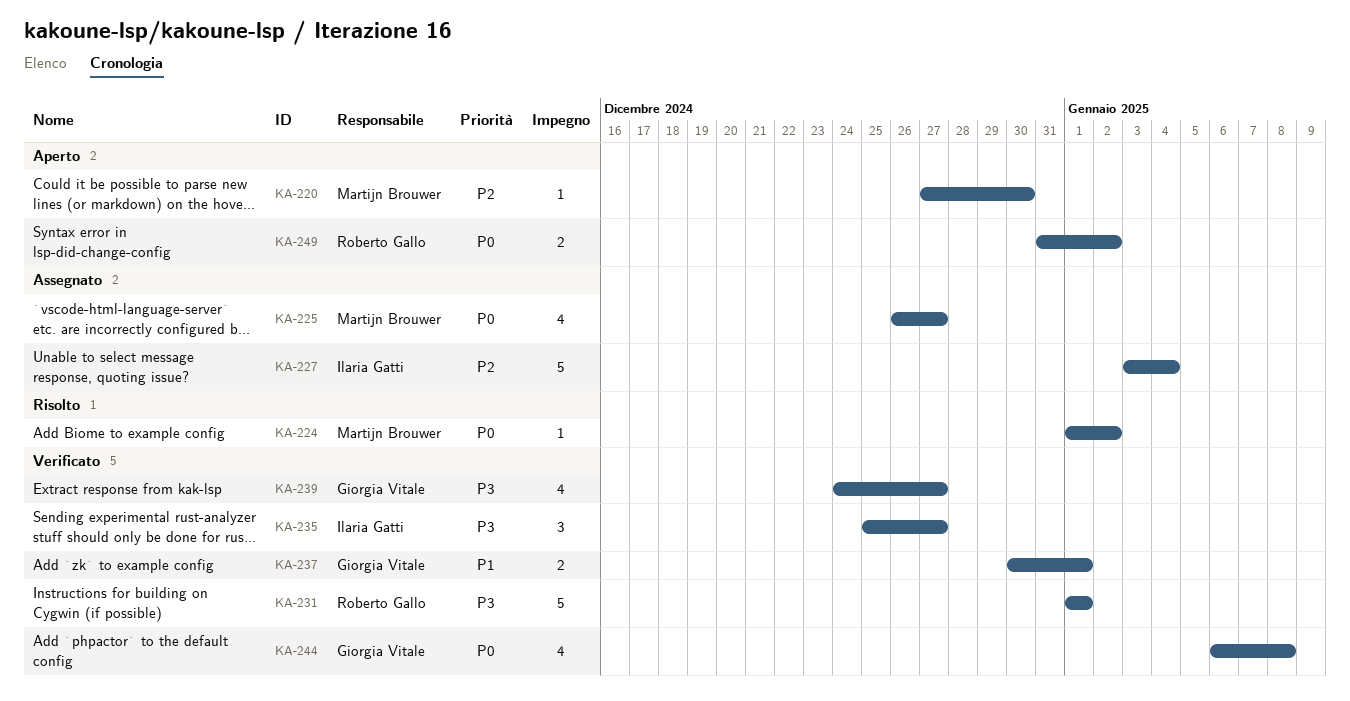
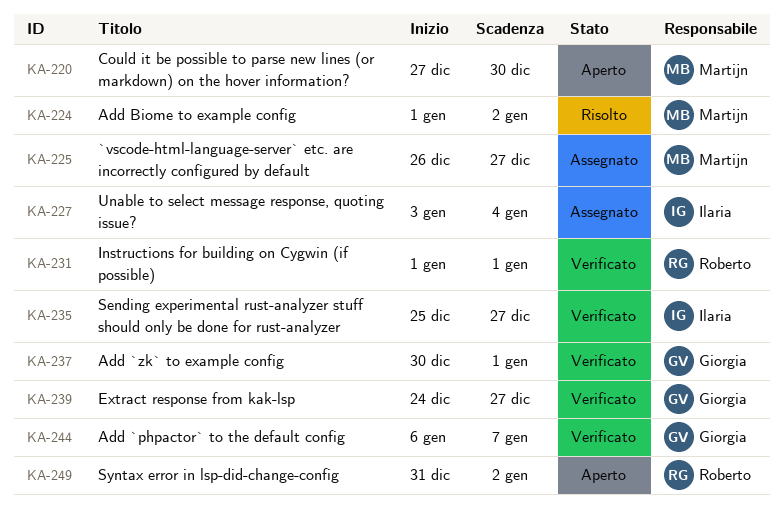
KA-244, due: Jan 8 -> Jan 7

